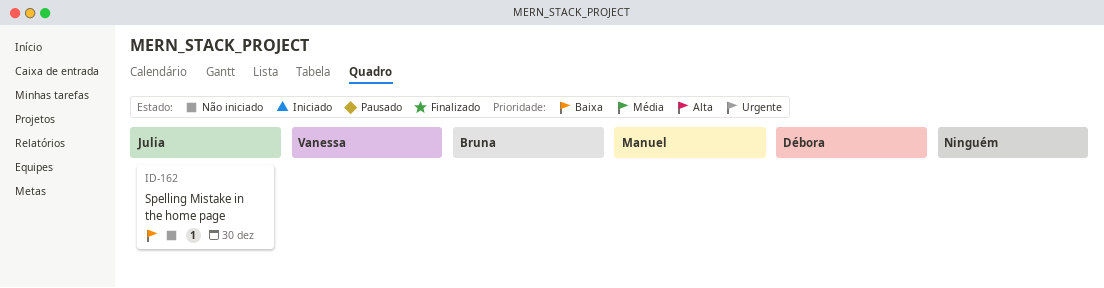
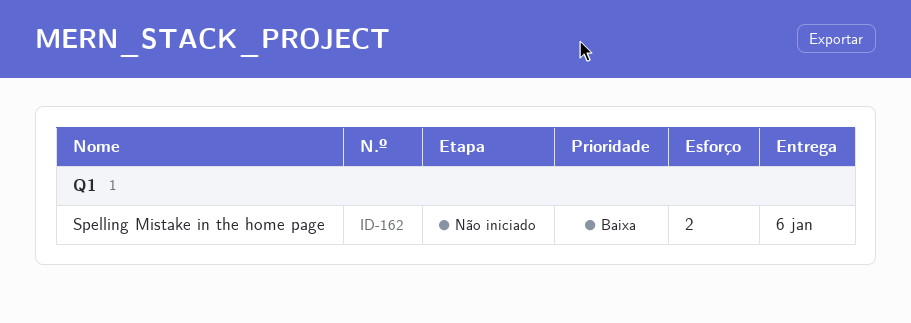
ID-162, estimate: 1 -> 2
ID-162, due: Dec 30 -> Jan 6

